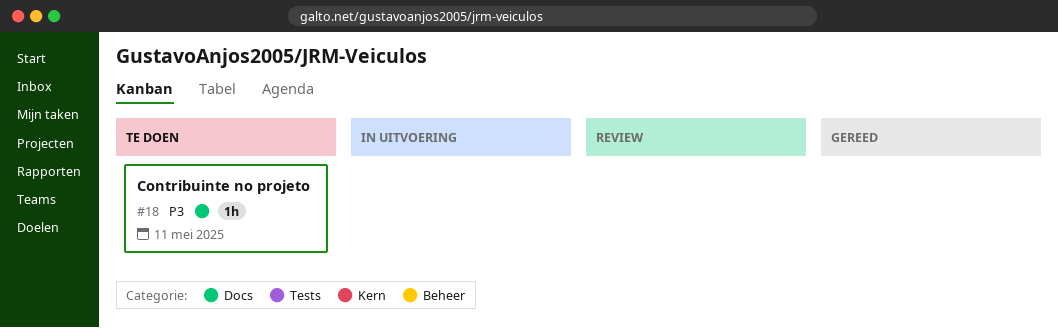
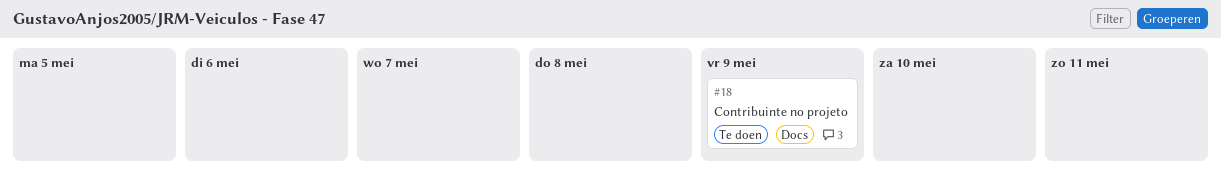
#18, due: May 11 -> May 9

